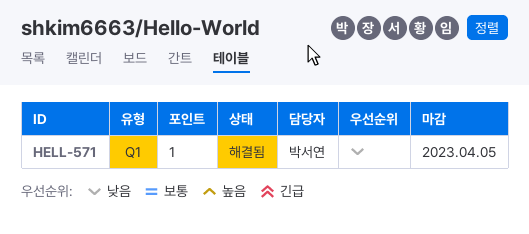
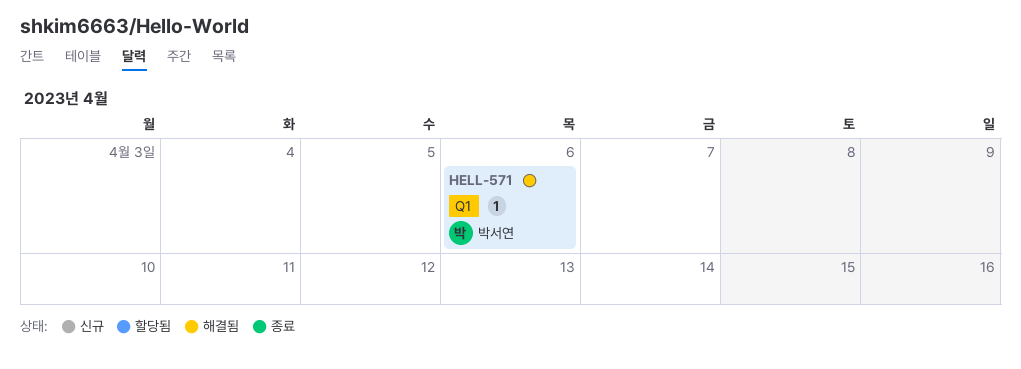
HELL-571, due: Apr 5 -> Apr 6

